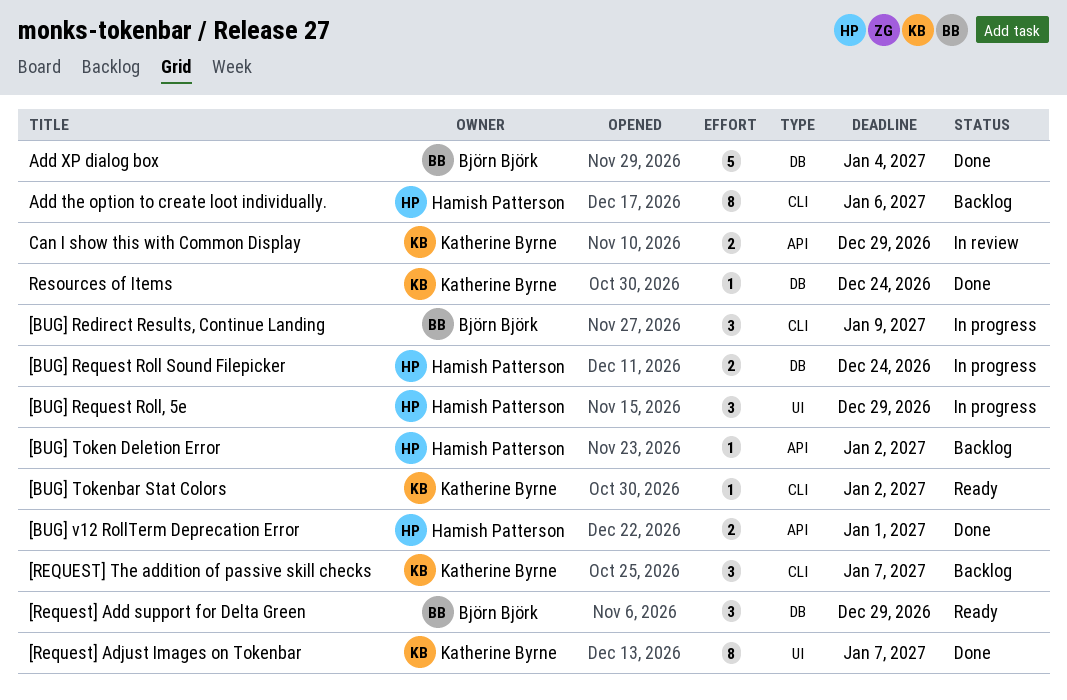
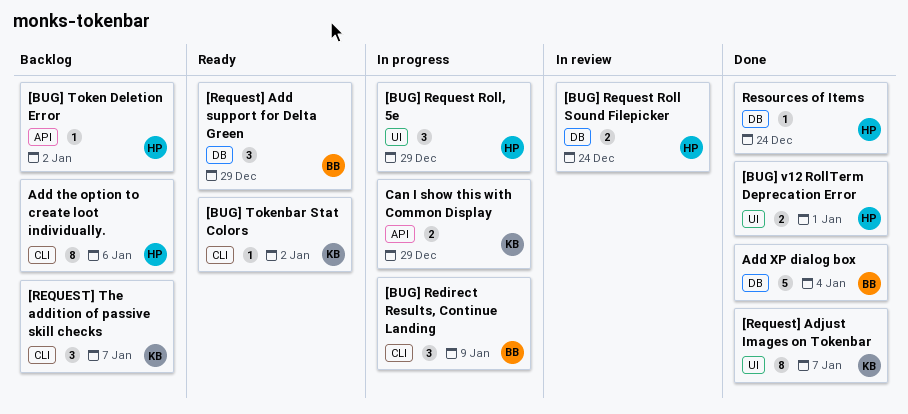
[BUG] Request Roll Sound Filepicker, status: In progress -> In review
[BUG] v12 RollTerm Deprecation Error, label: API -> UI
Can I show this with Common Display, status: In review -> In progress
Resources of Items, owner: Katherine Byrne -> Hamish Patterson

